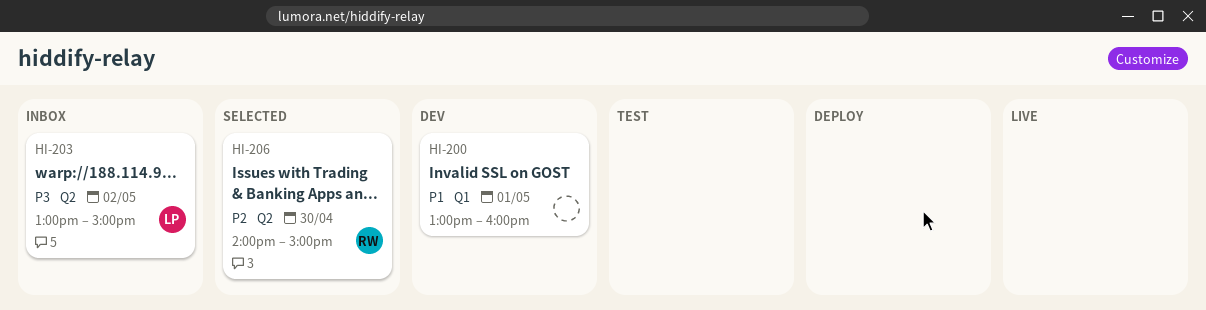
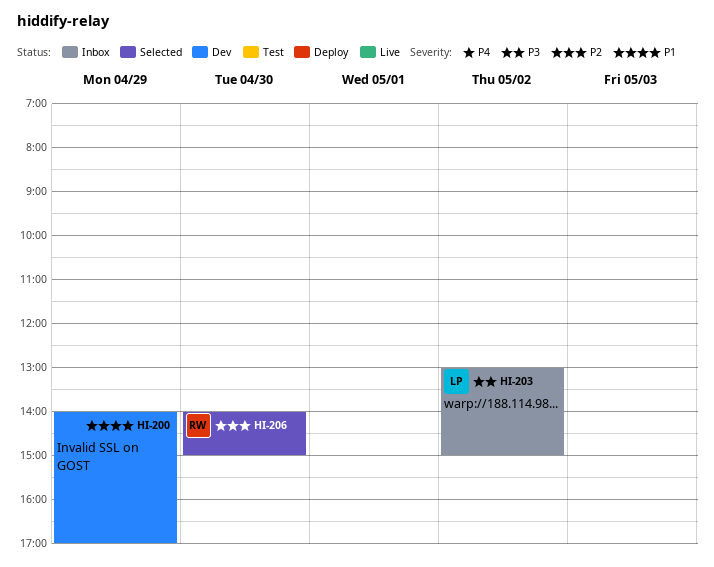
HI-200, day: May 1 -> Apr 29
HI-200, begins: 13:00 -> 14:00
HI-200, ends: 16:00 -> 17:00

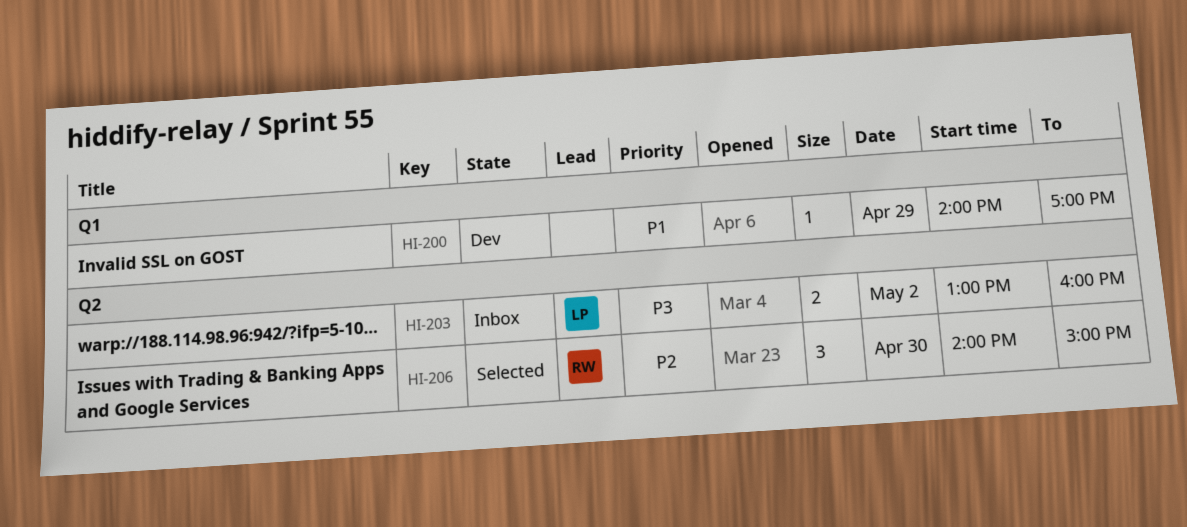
HI-203, ends: 15:00 -> 16:00

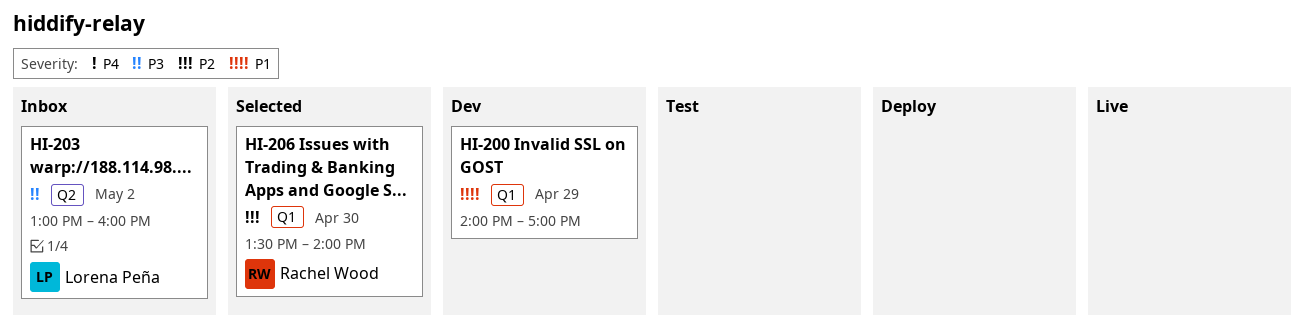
HI-206, label: Q2 -> Q1
HI-206, begins: 14:00 -> 13:30
HI-206, ends: 15:00 -> 14:00

